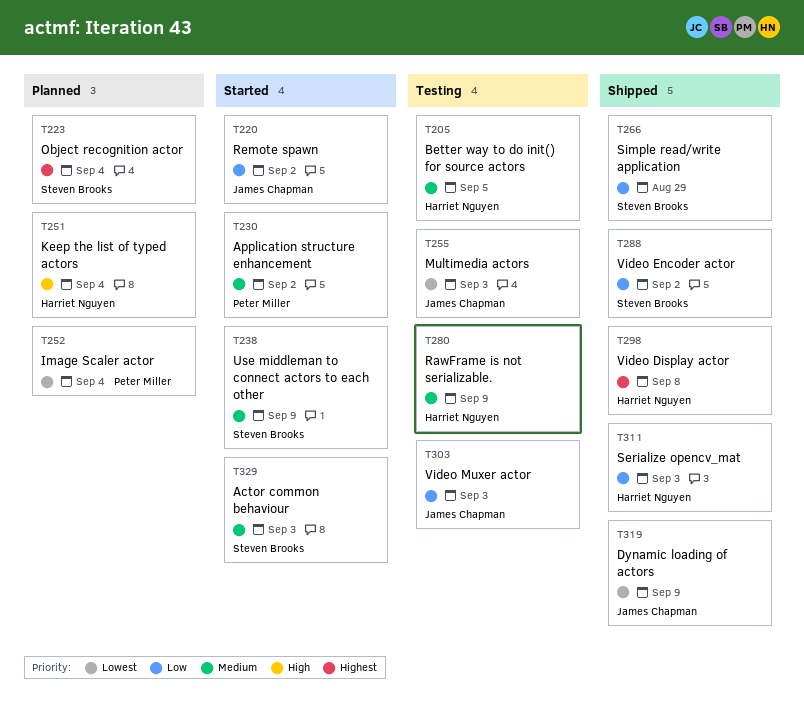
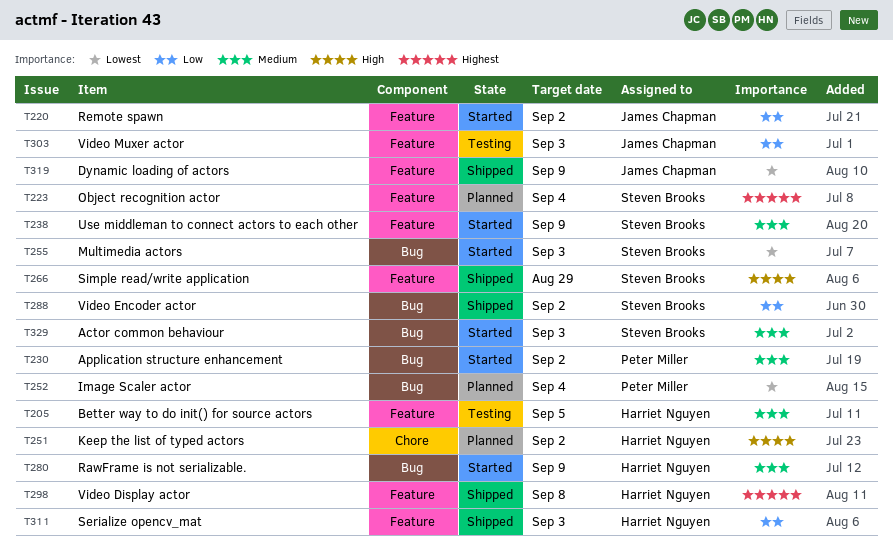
T251, due: Sep 4 -> Sep 2
T255, status: Testing -> Started
T255, owner: James Chapman -> Steven Brooks
T266, priority: Low -> High
T280, status: Testing -> Started

